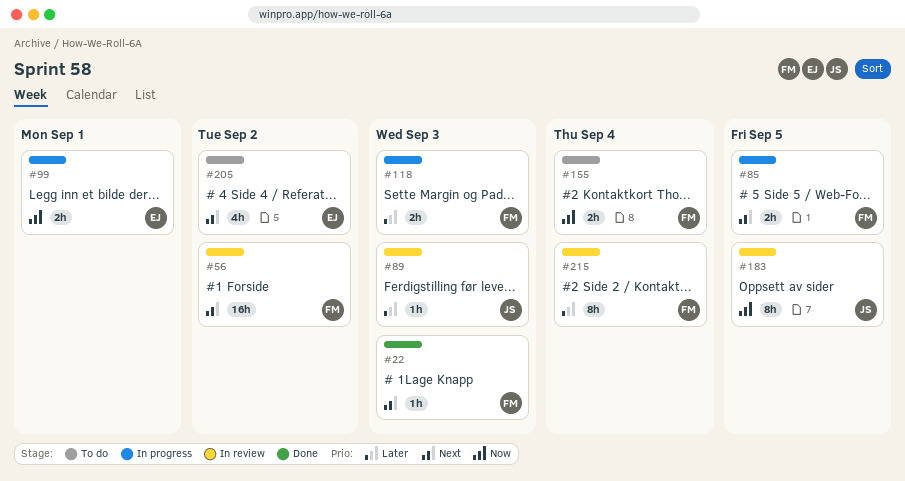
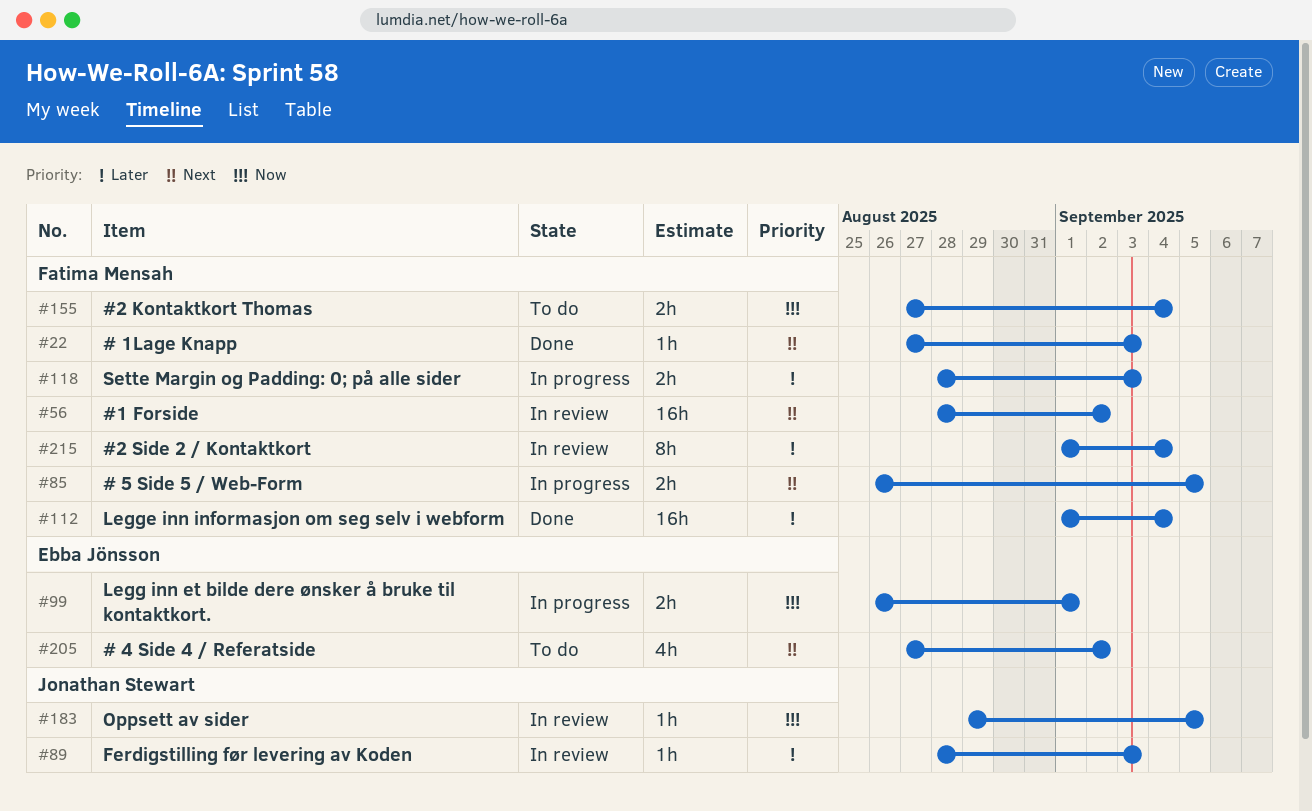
#112: none -> present
#183, estimate: 8h -> 1h

